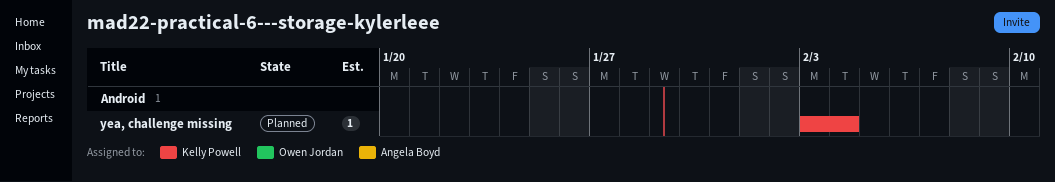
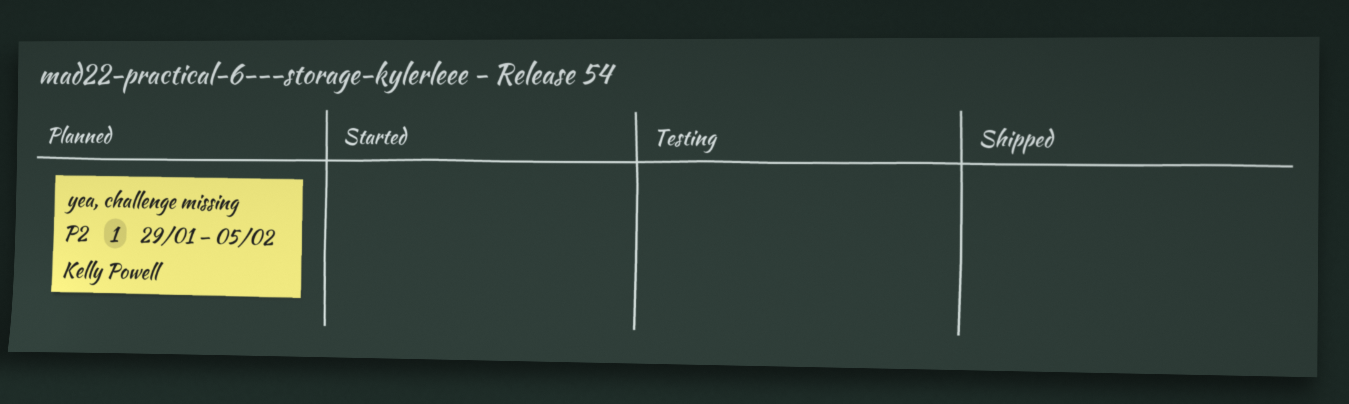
yea, challenge missing, start: Feb 3 -> Jan 29
yea, challenge missing, due: Feb 4 -> Feb 5

